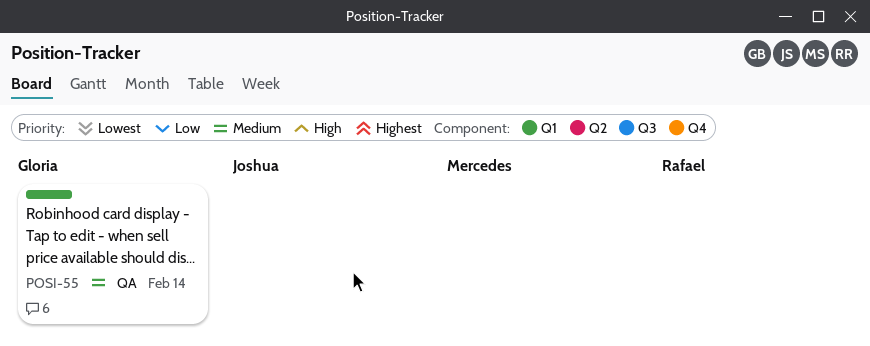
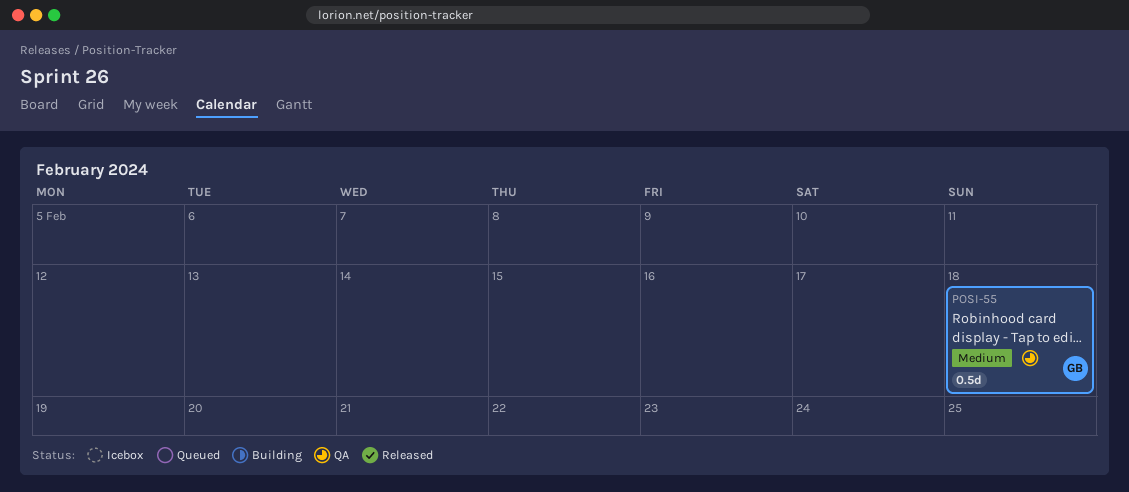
POSI-55, due: Feb 14 -> Feb 18

